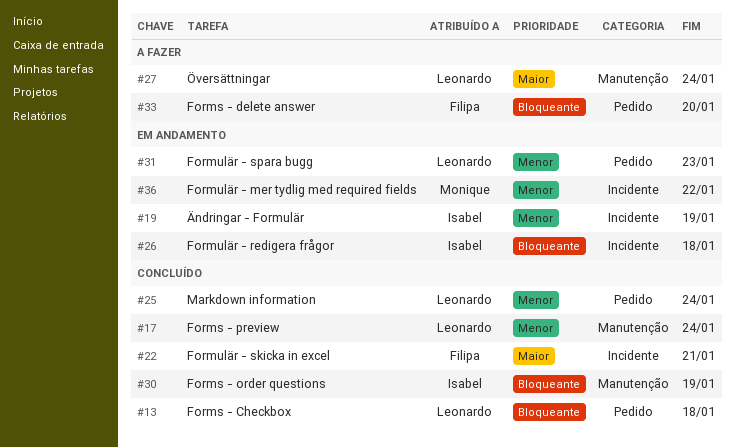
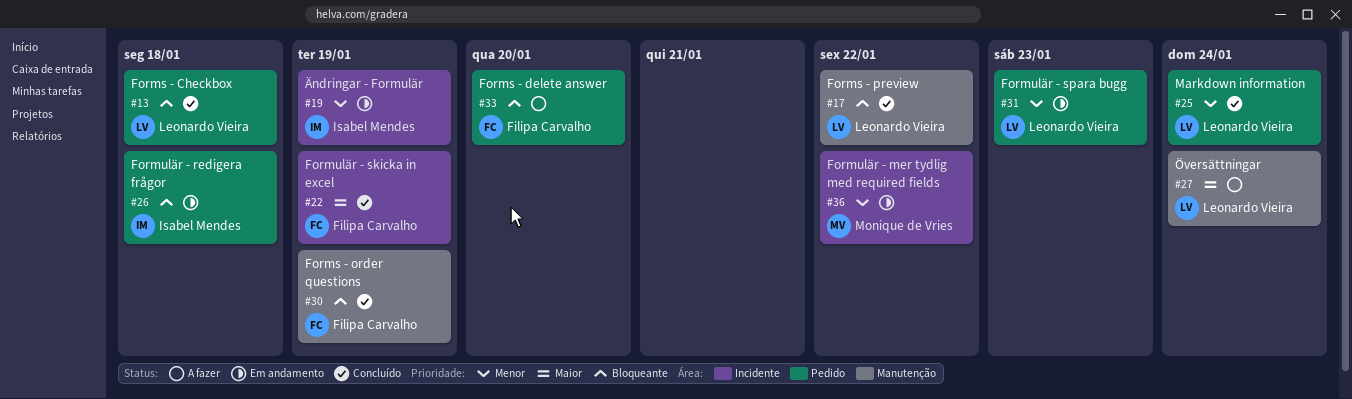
#17, priority: Menor -> Bloqueante
#17, due: Jan 24 -> Jan 22
#22, due: Jan 21 -> Jan 19
#26, label: Incidente -> Pedido
#30, owner: Isabel Mendes -> Filipa Carvalho

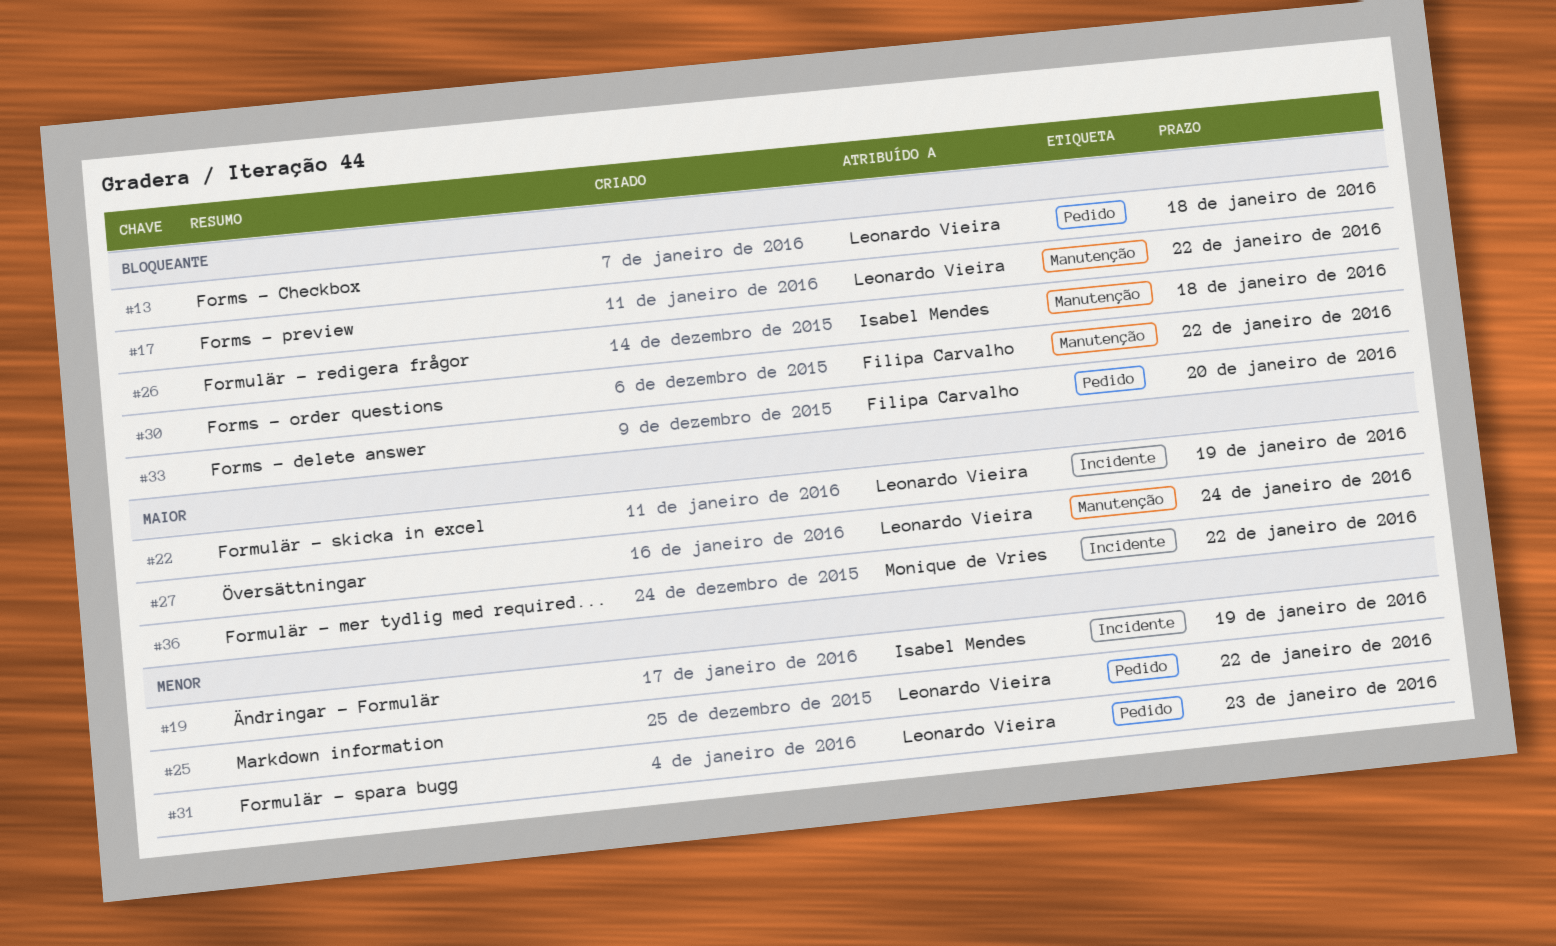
#22, owner: Filipa Carvalho -> Leonardo Vieira
#25, due: Jan 24 -> Jan 22
#26, label: Pedido -> Manutenção
#30, due: Jan 19 -> Jan 22
#36, priority: Menor -> Maior

